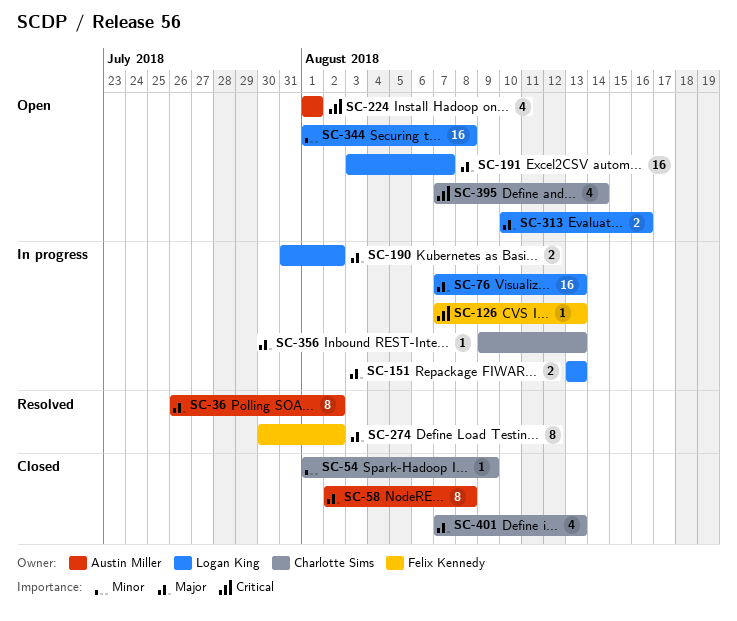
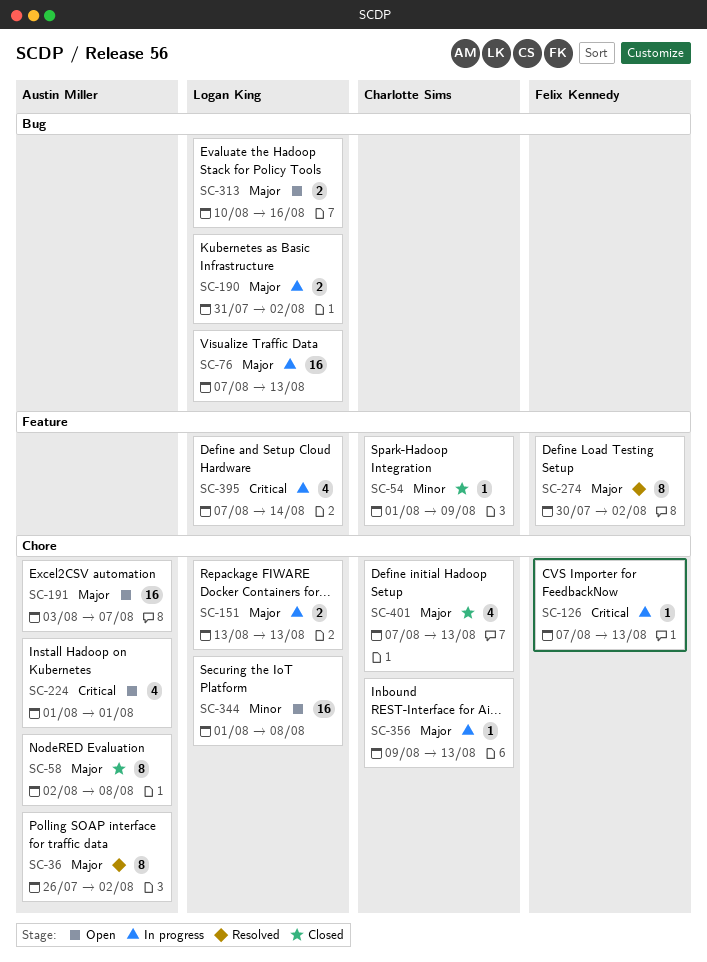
SC-191, owner: Logan King -> Austin Miller
SC-395, status: Open -> In progress
SC-395, owner: Charlotte Sims -> Logan King

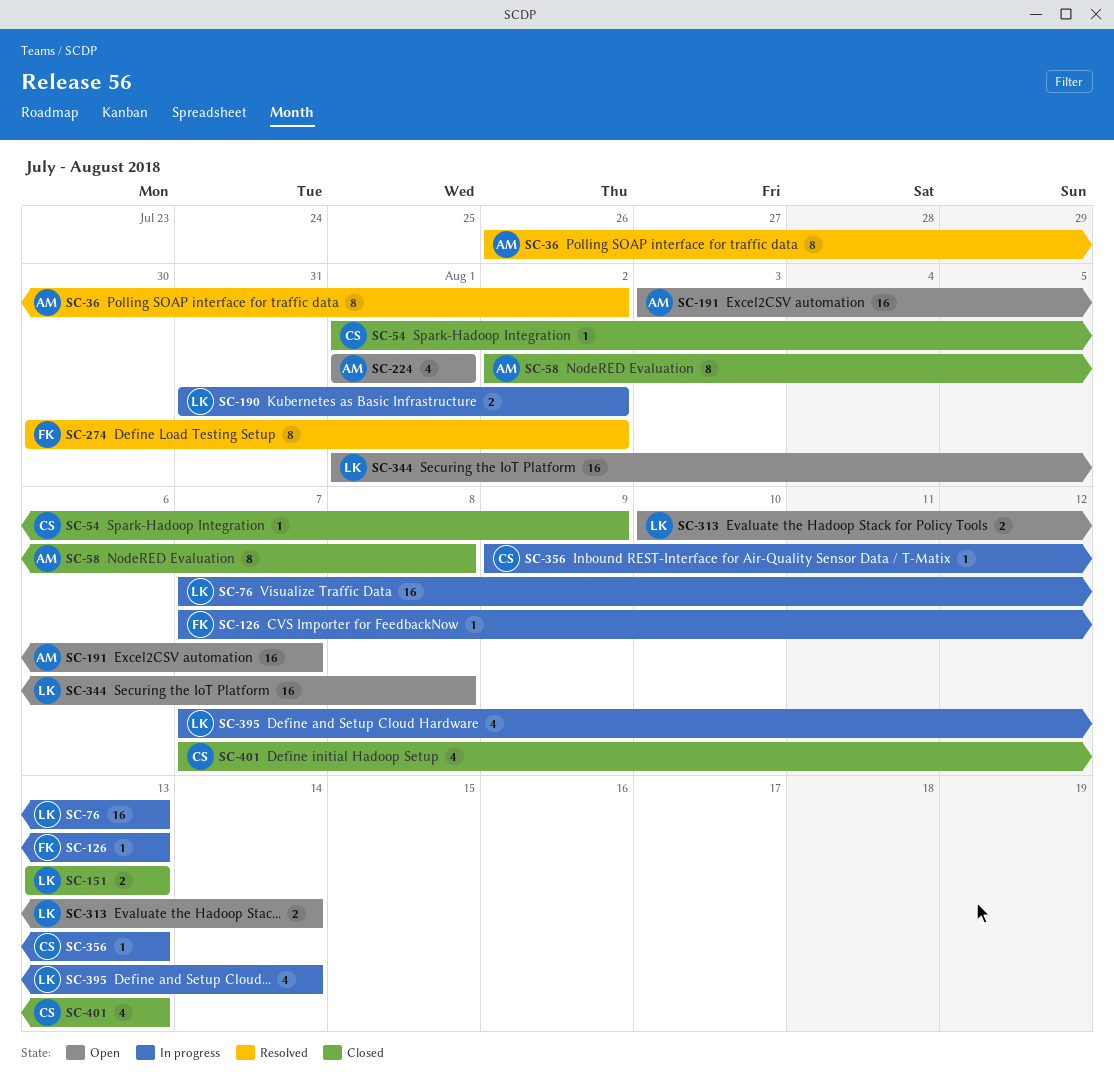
SC-151, status: In progress -> Closed
SC-313, due: Aug 16 -> Aug 14

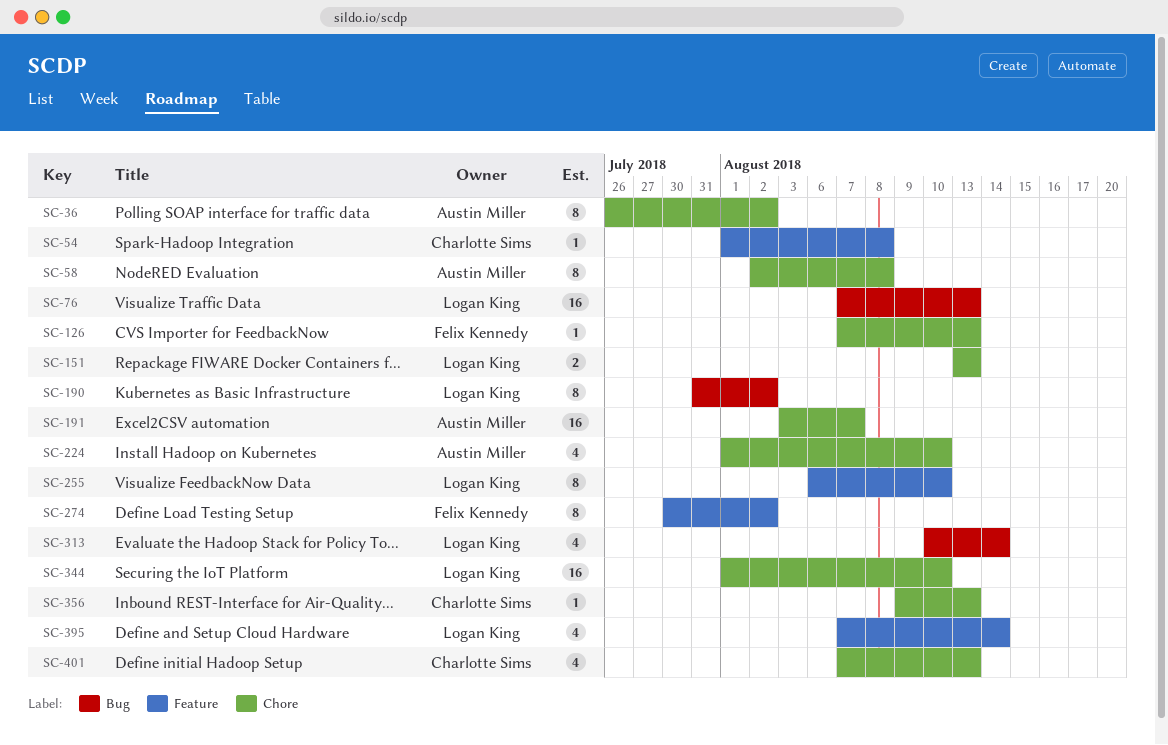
SC-54, due: Aug 9 -> Aug 8
SC-190, estimate: 2 -> 8
SC-224, due: Aug 1 -> Aug 10
SC-255: none -> present
SC-313, estimate: 2 -> 4
SC-344, due: Aug 8 -> Aug 10

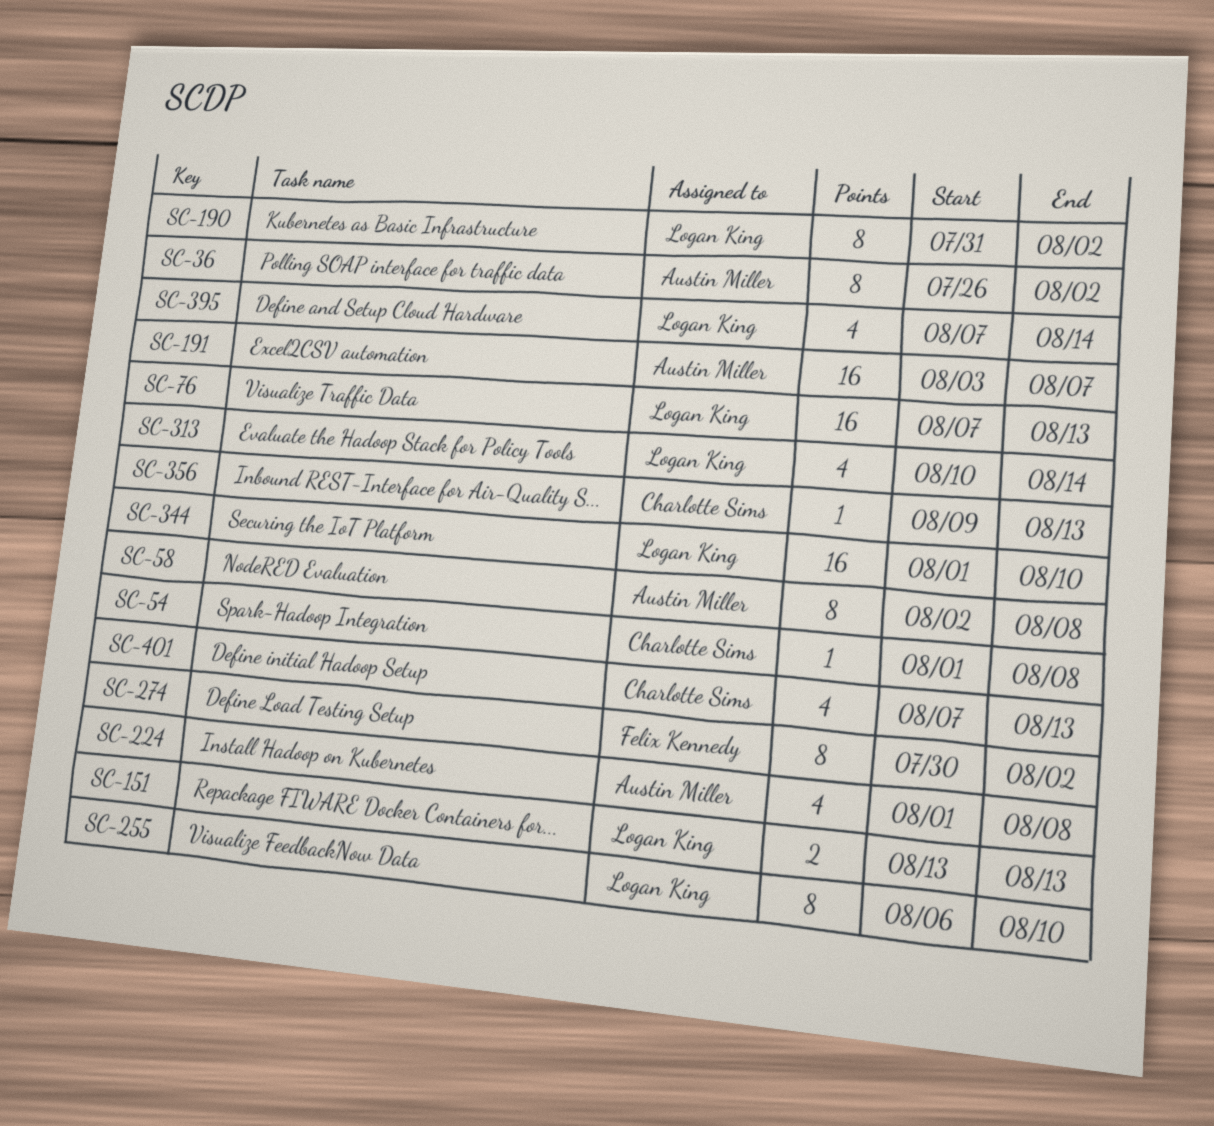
SC-126: present -> none
SC-224, due: Aug 10 -> Aug 8

